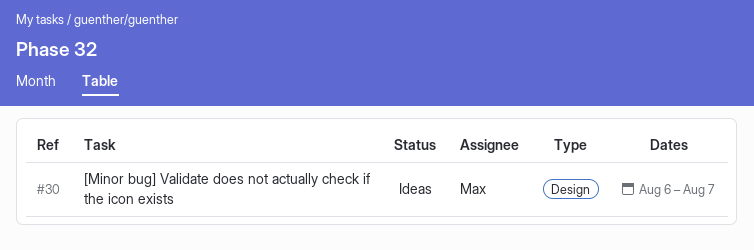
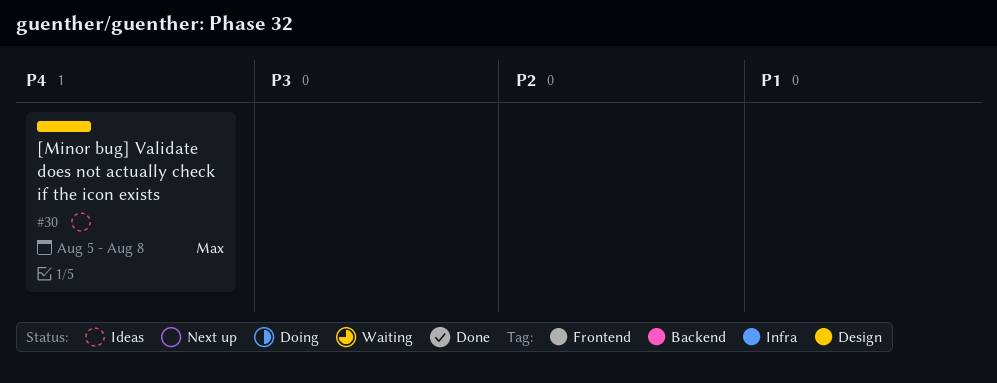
#30, start: Aug 6 -> Aug 5
#30, due: Aug 7 -> Aug 8

